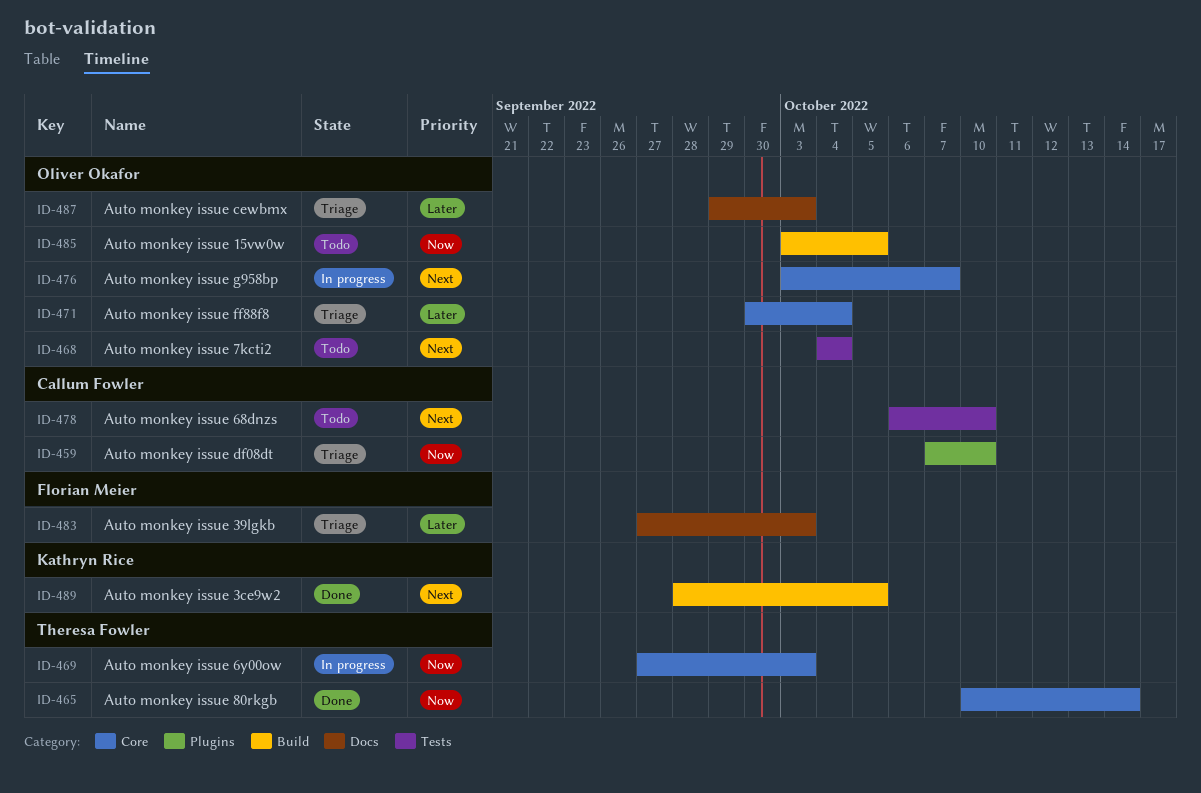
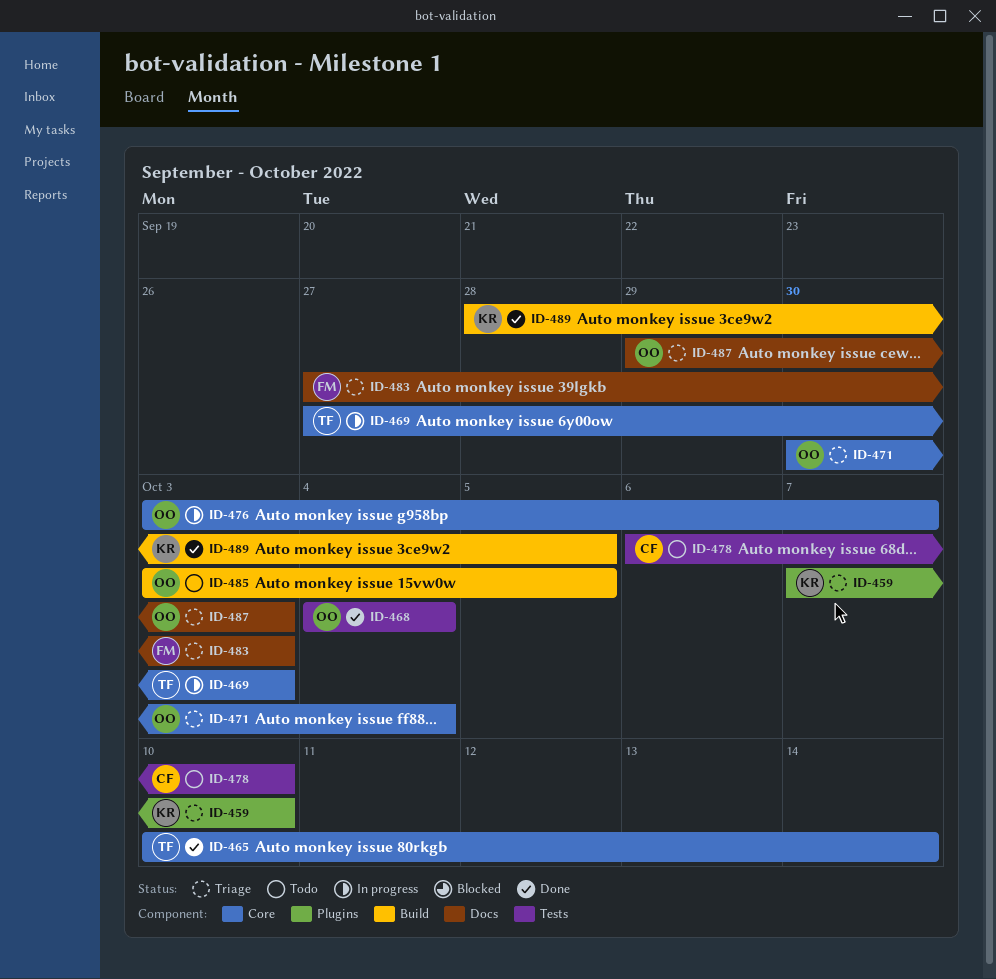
ID-459, owner: Callum Fowler -> Kathryn Rice
ID-468, status: Todo -> Done

